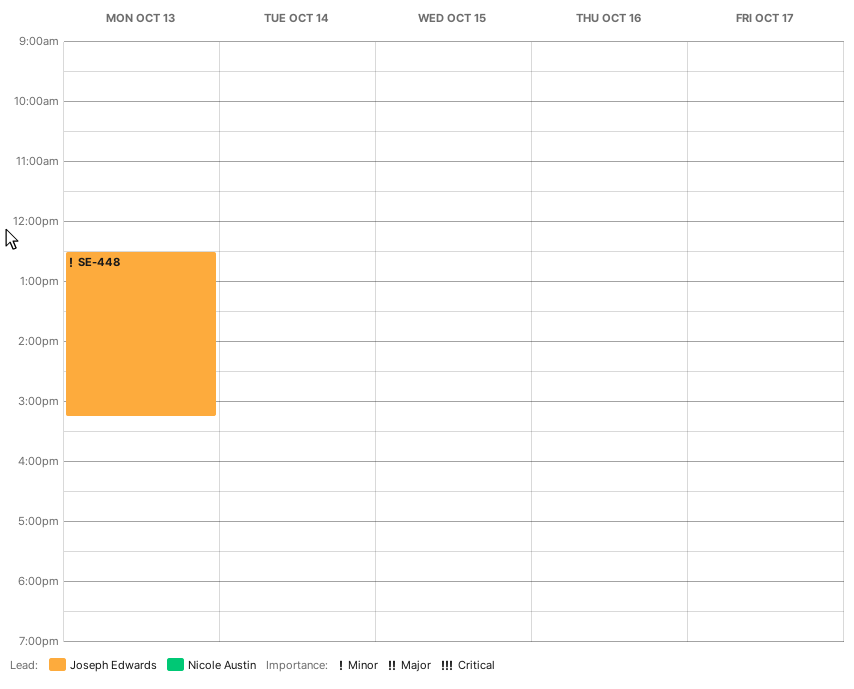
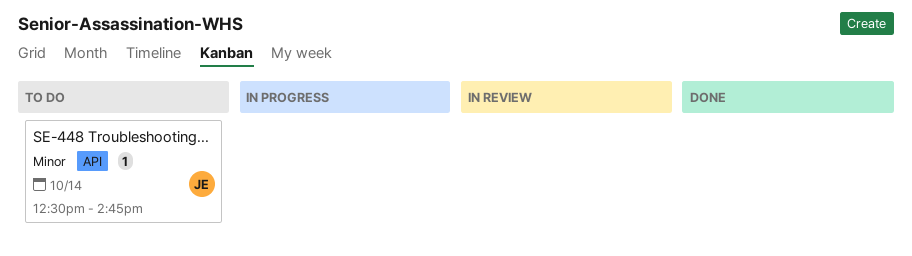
SE-448, day: Oct 13 -> Oct 14
SE-448, ends: 15:15 -> 14:45

